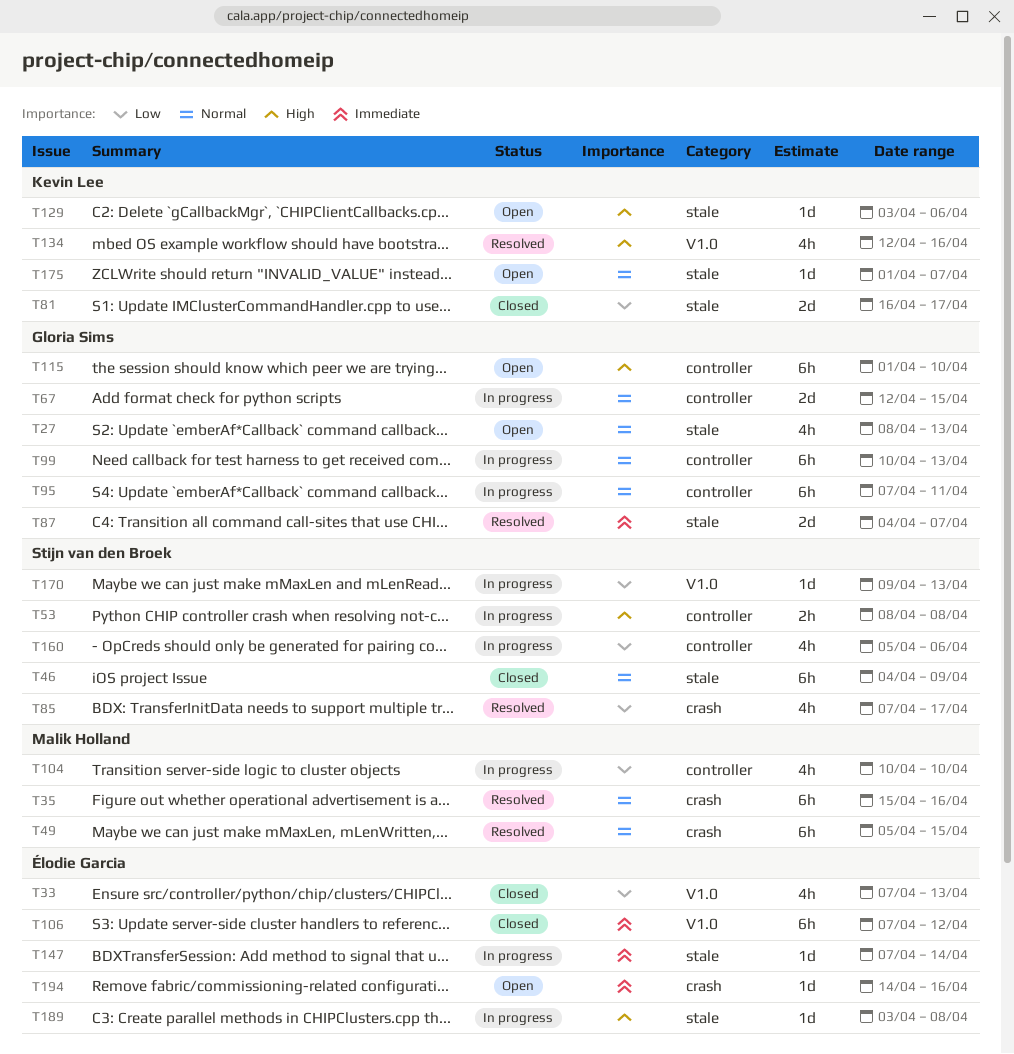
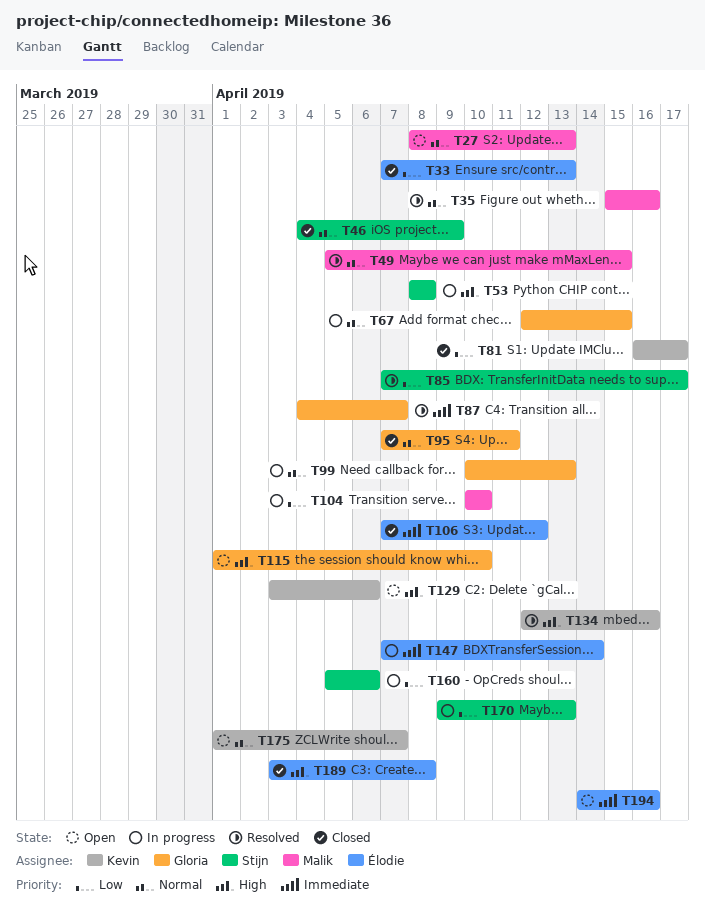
T27, owner: Gloria Sims -> Malik Holland
T95, status: In progress -> Closed
T189, status: In progress -> Closed

